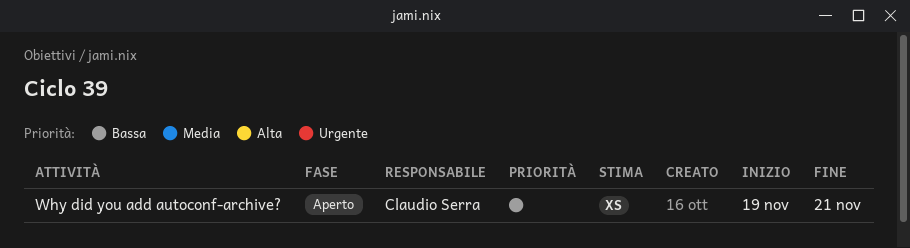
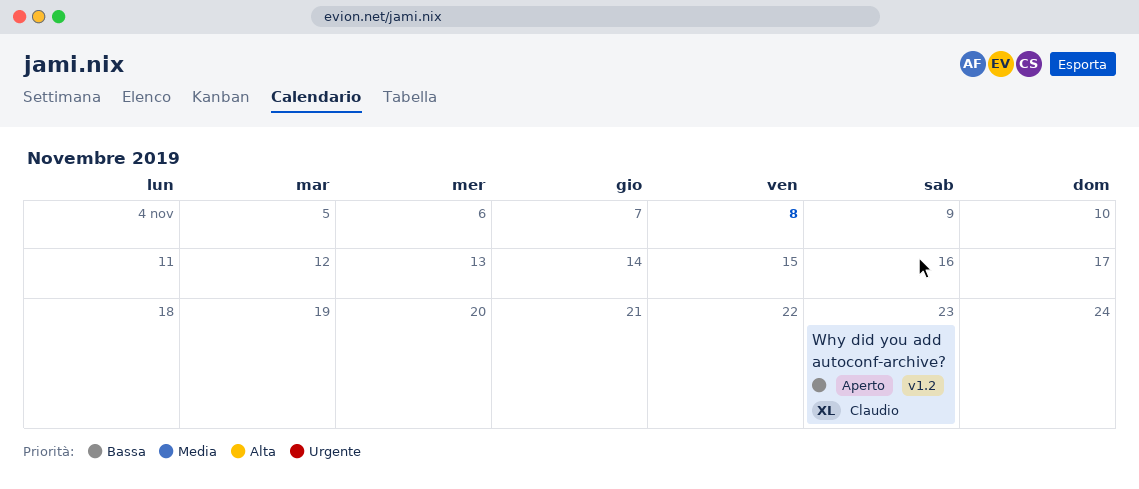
Why did you add autoconf-archive?, estimate: XS -> XL
Why did you add autoconf-archive?, due: Nov 21 -> Nov 23

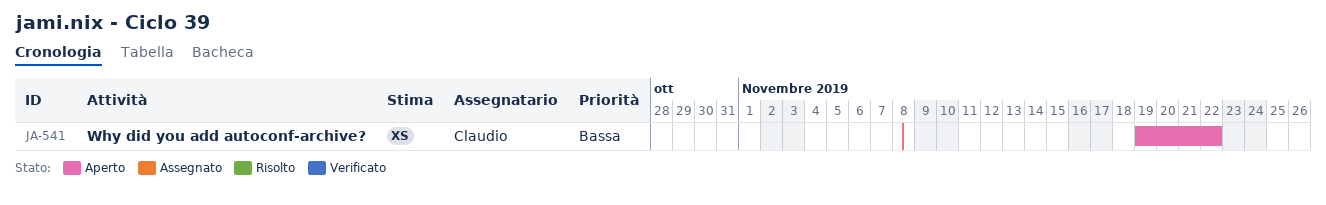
Why did you add autoconf-archive?, estimate: XL -> XS
Why did you add autoconf-archive?, due: Nov 23 -> Nov 22

